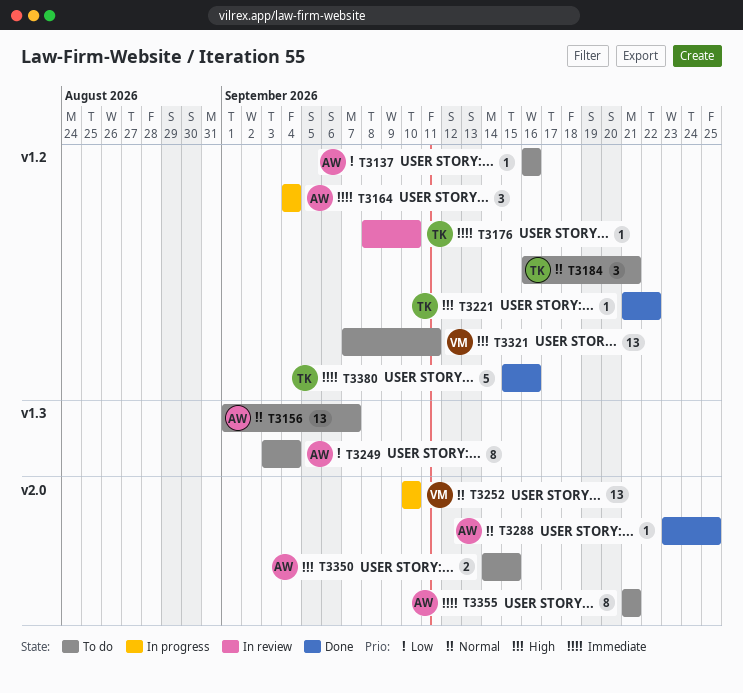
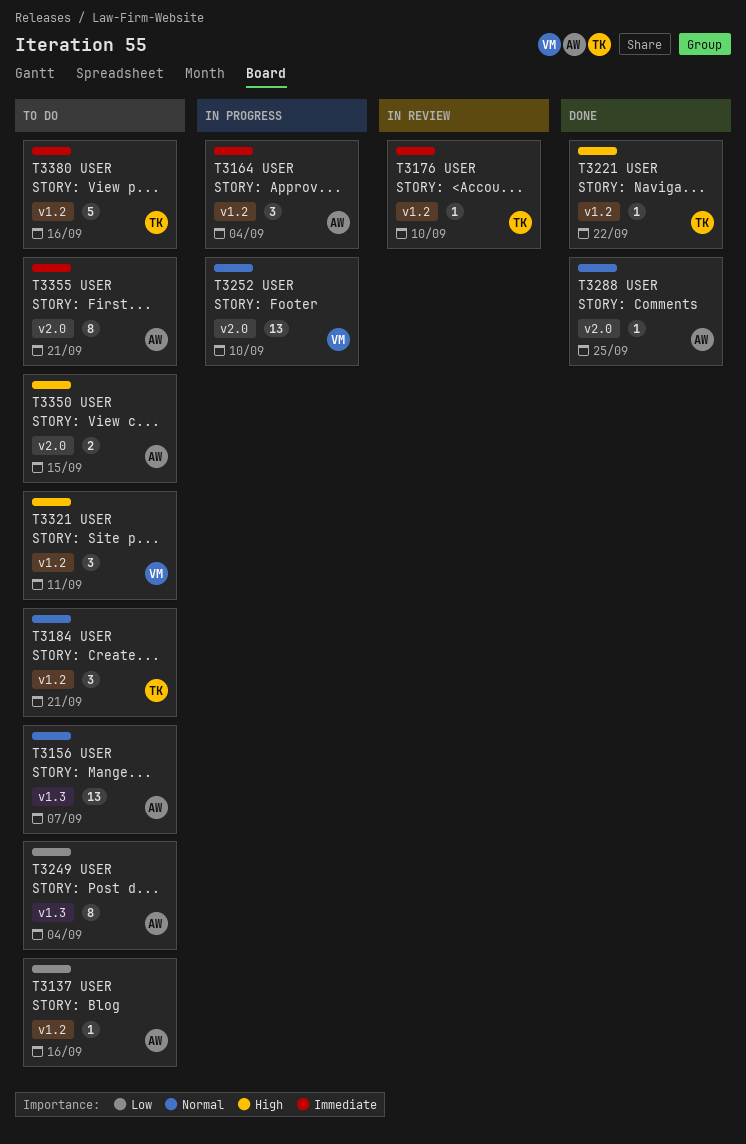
T3321, estimate: 13 -> 3
T3380, status: Done -> To do

